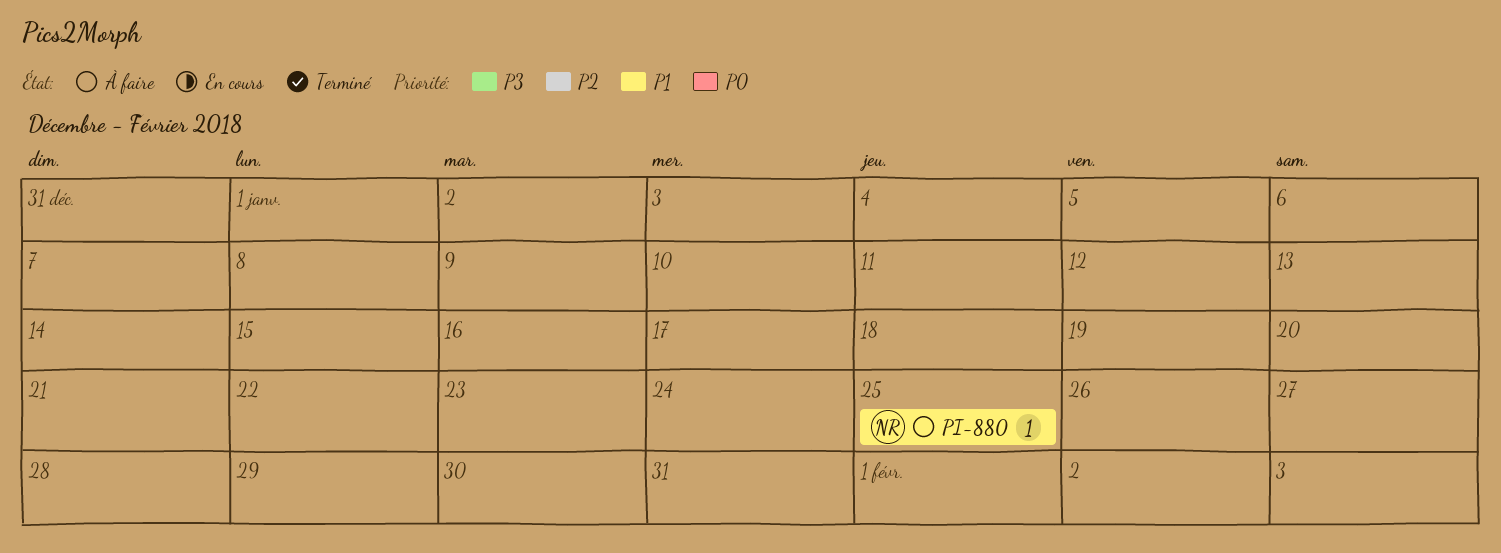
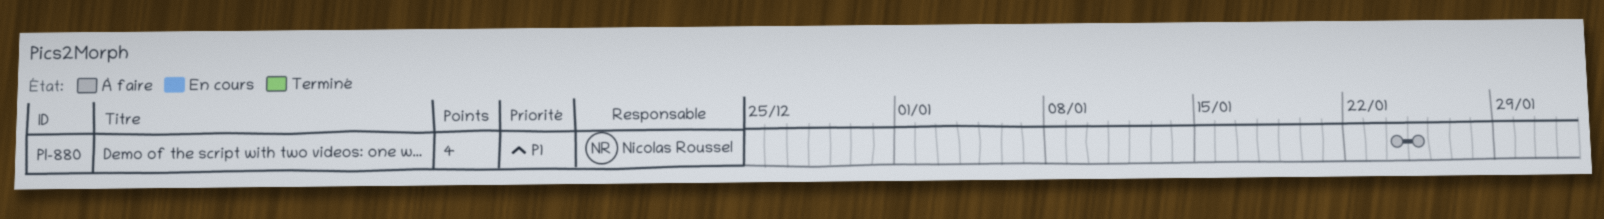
PI-880, estimate: 1 -> 4
PI-880, start: Jan 25 -> Jan 24

